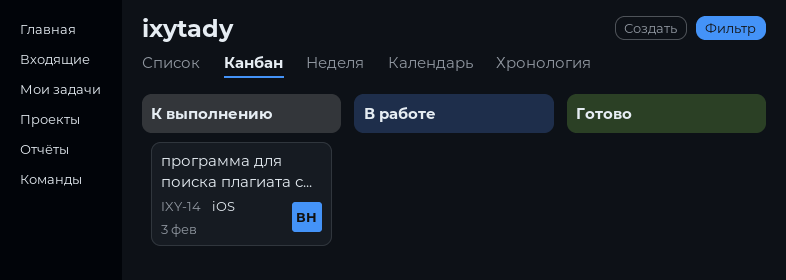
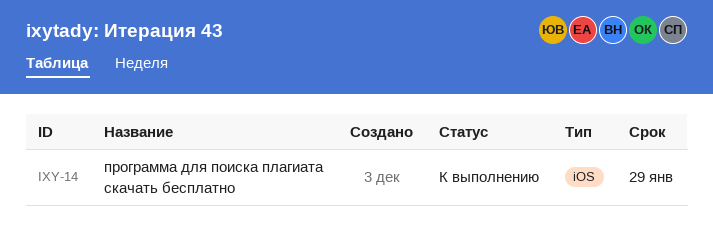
IXY-14, due: Feb 3 -> Jan 29

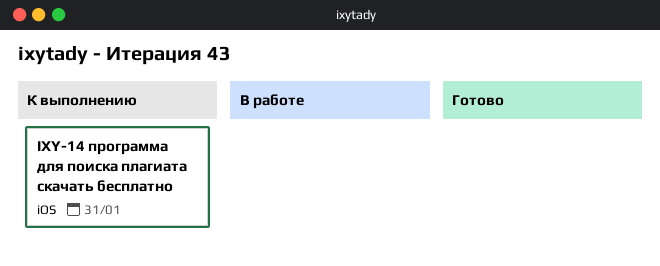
IXY-14, due: Jan 29 -> Jan 31

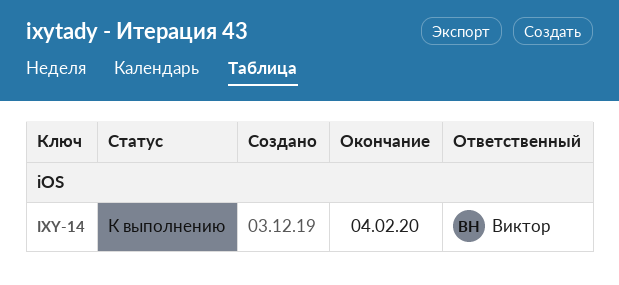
IXY-14, due: Jan 31 -> Feb 4

